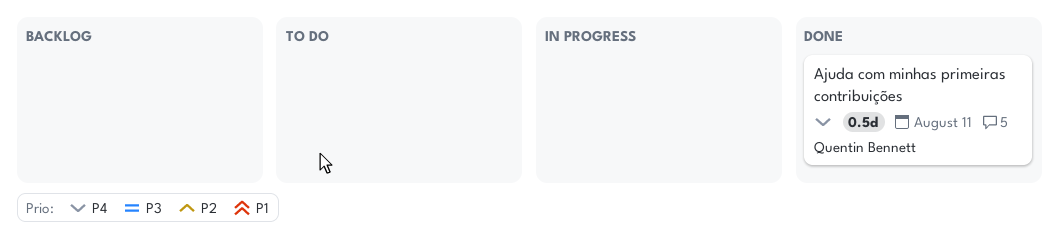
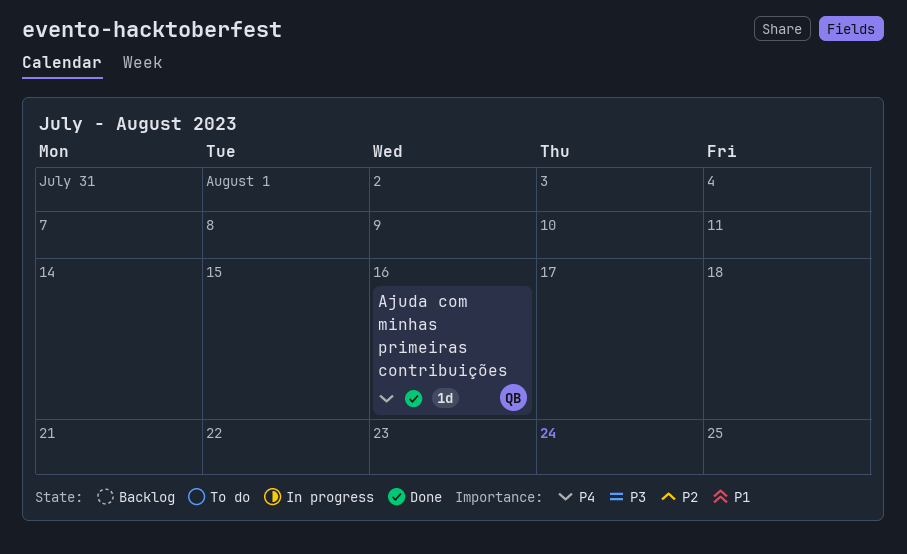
Ajuda com minhas primeiras contribuições, estimate: 0.5d -> 1d
Ajuda com minhas primeiras contribuições, due: Aug 11 -> Aug 16

